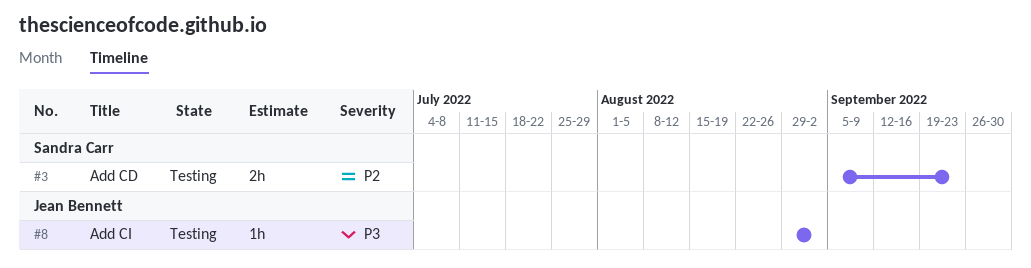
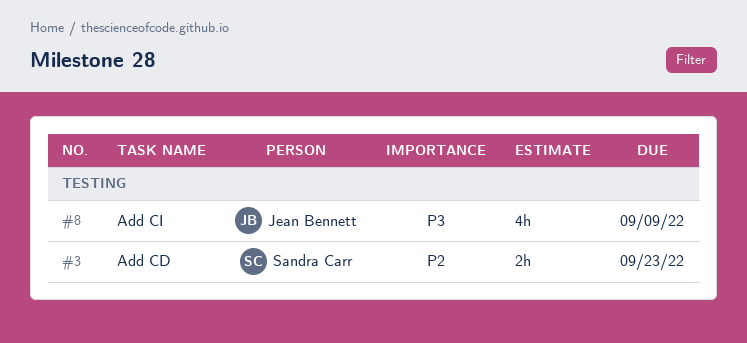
#8, estimate: 1h -> 4h
#8, due: Sep 2 -> Sep 9

